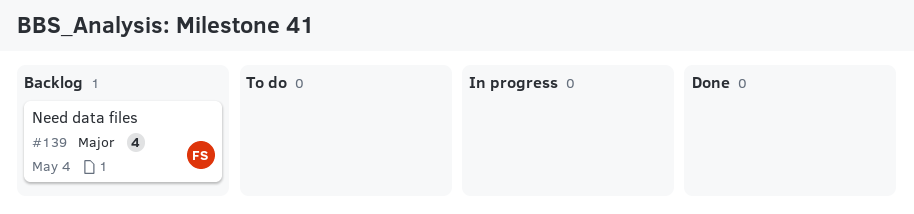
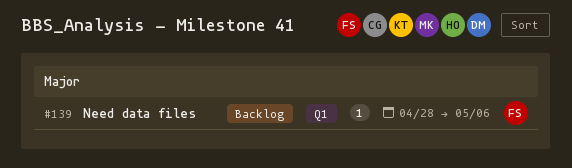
#139, estimate: 4 -> 1
#139, due: May 4 -> May 6

